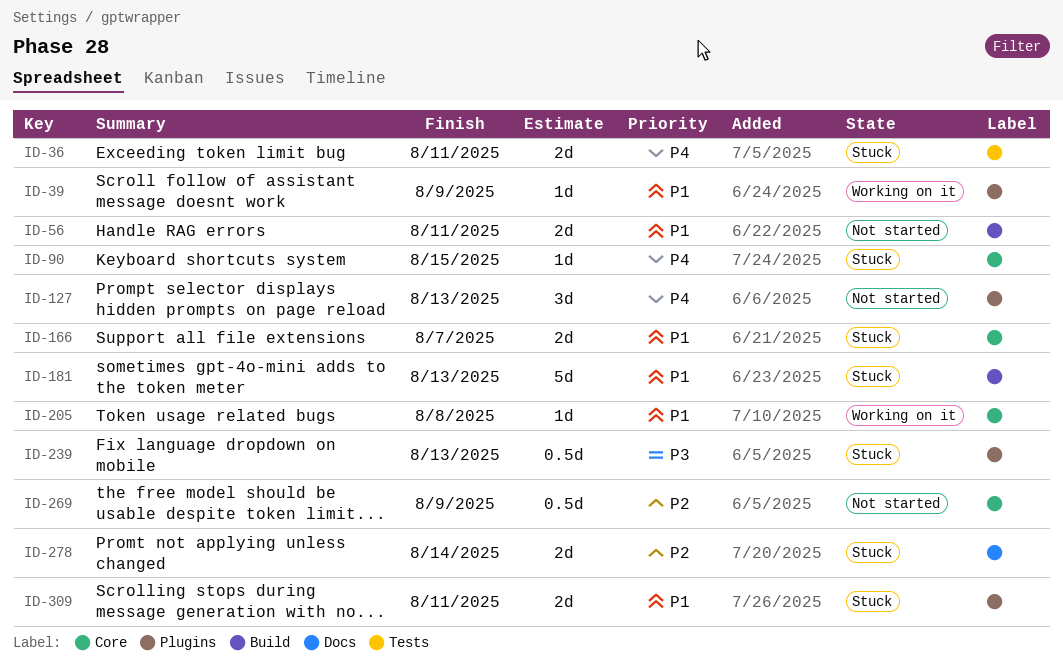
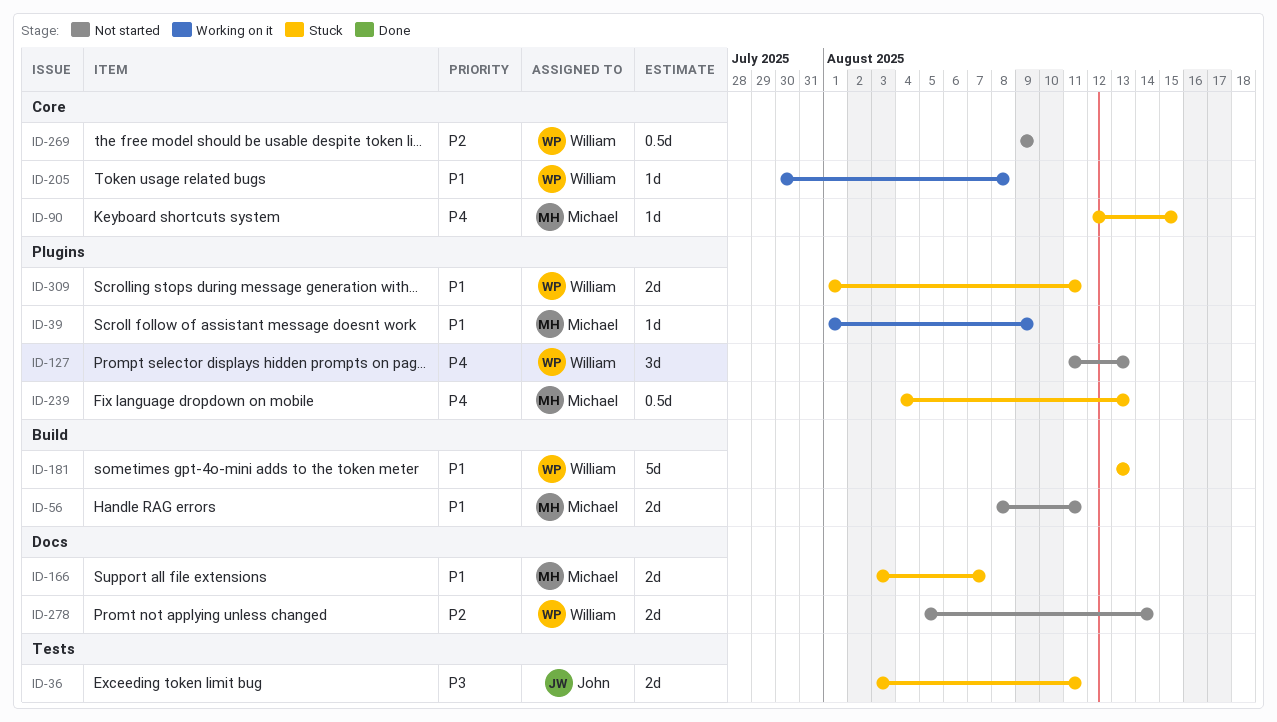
ID-36, priority: P4 -> P3
ID-166, label: Core -> Docs
ID-239, priority: P3 -> P4
ID-278, status: Stuck -> Not started

